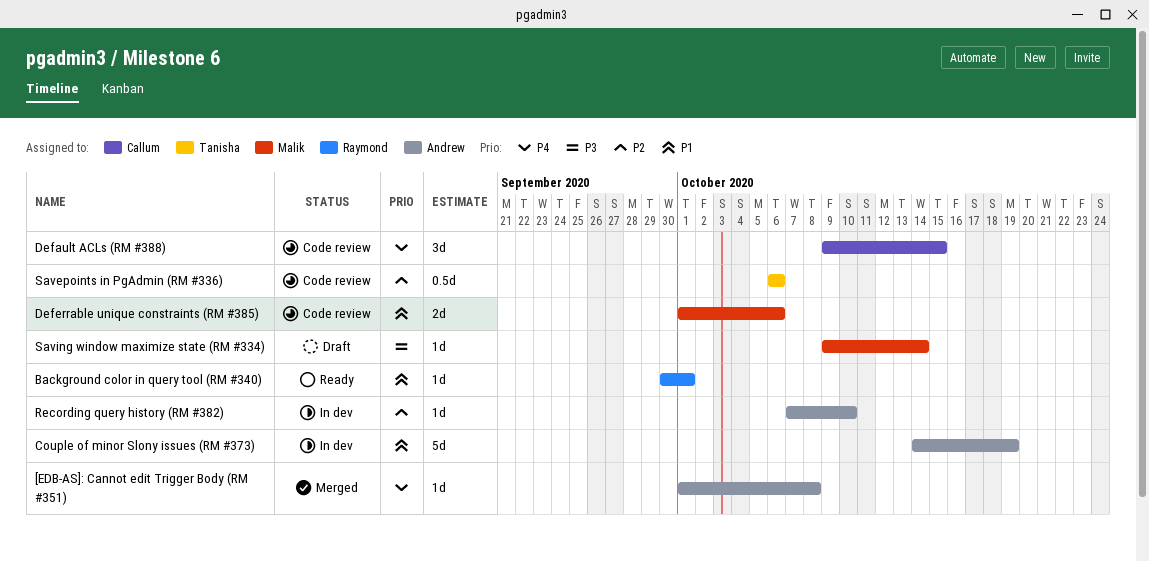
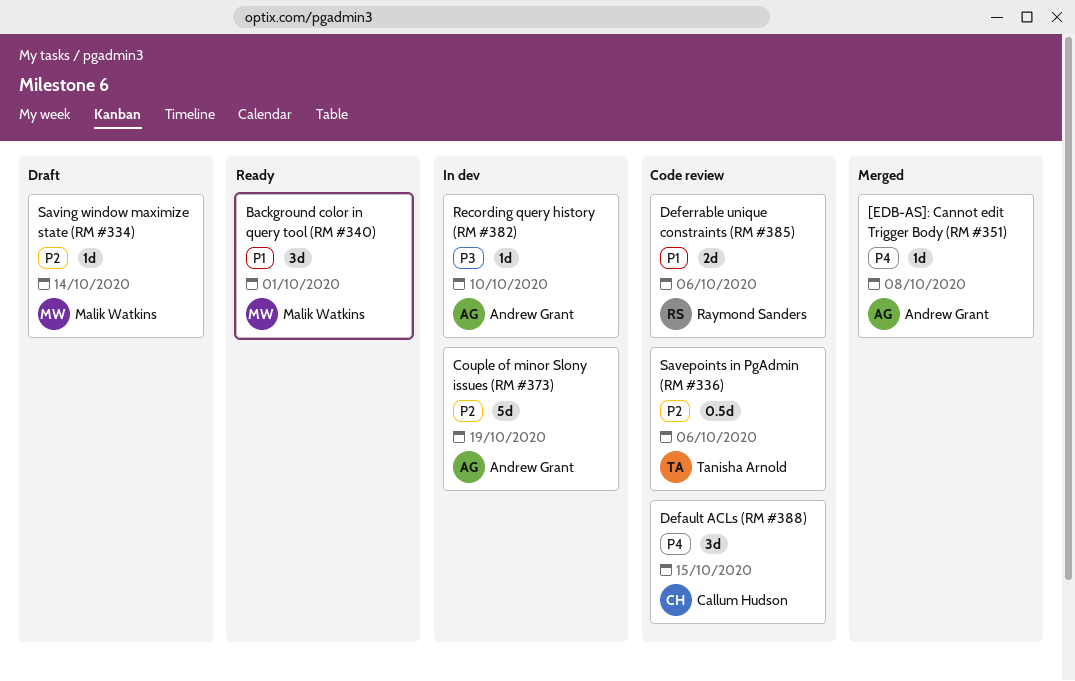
Background color in query tool (RM #340), owner: Raymond Sanders -> Malik Watkins
Background color in query tool (RM #340), estimate: 1d -> 3d
Couple of minor Slony issues (RM #373), priority: P1 -> P2
Deferrable unique constraints (RM #385), owner: Malik Watkins -> Raymond Sanders
Recording query history (RM #382), priority: P2 -> P3
Saving window maximize state (RM #334), priority: P3 -> P2

